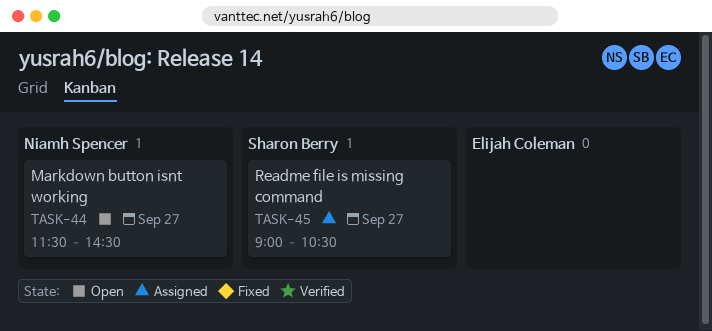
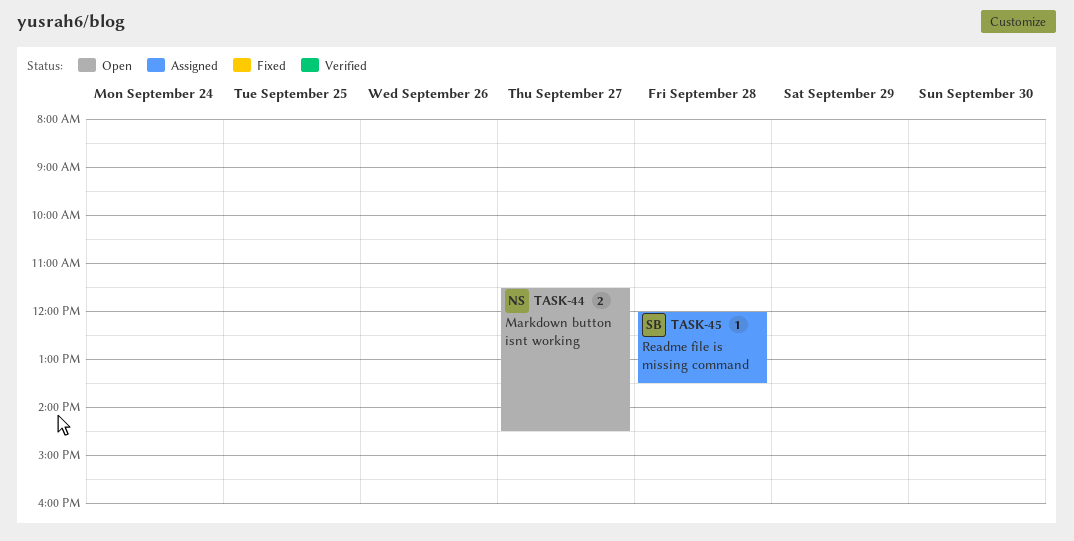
TASK-45, day: Sep 27 -> Sep 28
TASK-45, begins: 09:00 -> 12:00
TASK-45, ends: 10:30 -> 13:30

